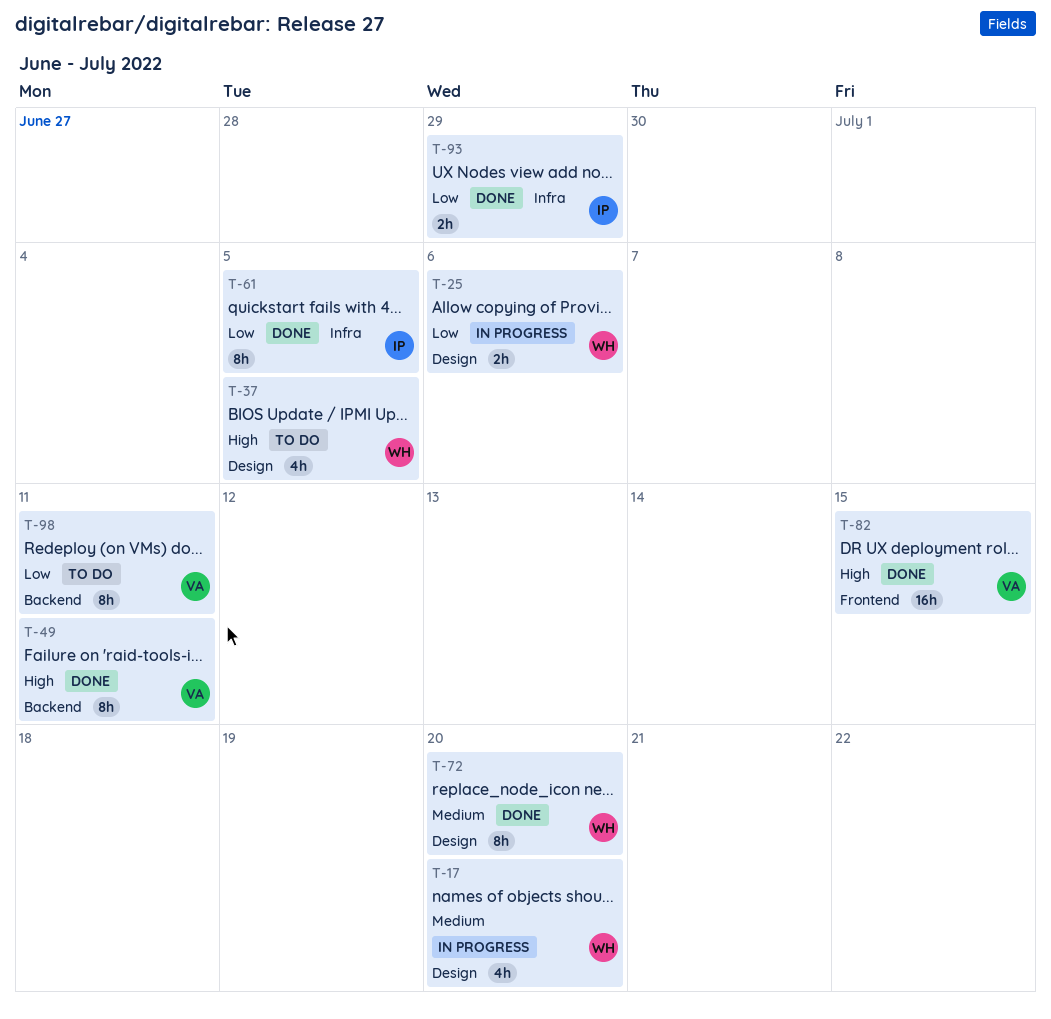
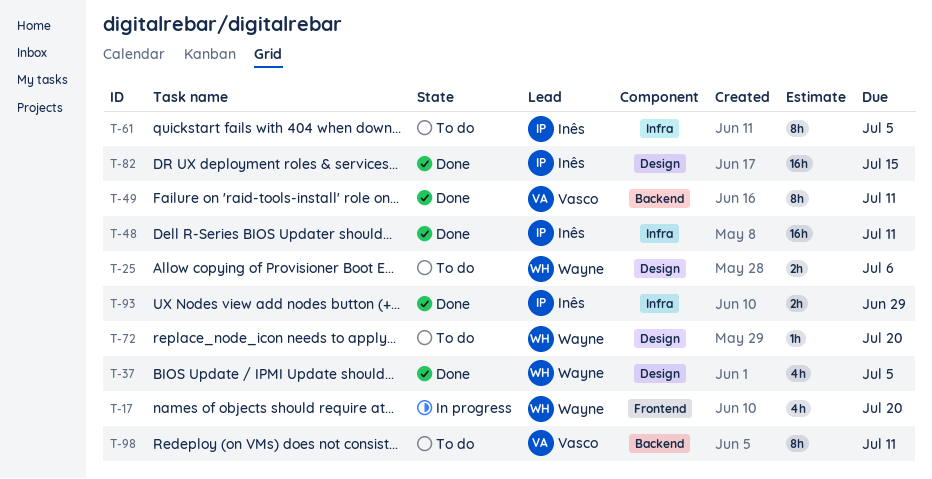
T-17, label: Design -> Frontend
T-25, status: In progress -> To do
T-37, status: To do -> Done
T-48: none -> present
T-61, status: Done -> To do
T-72, status: Done -> To do
T-72, estimate: 8h -> 1h
T-82, owner: Vasco -> Inês
T-82, label: Frontend -> Design

